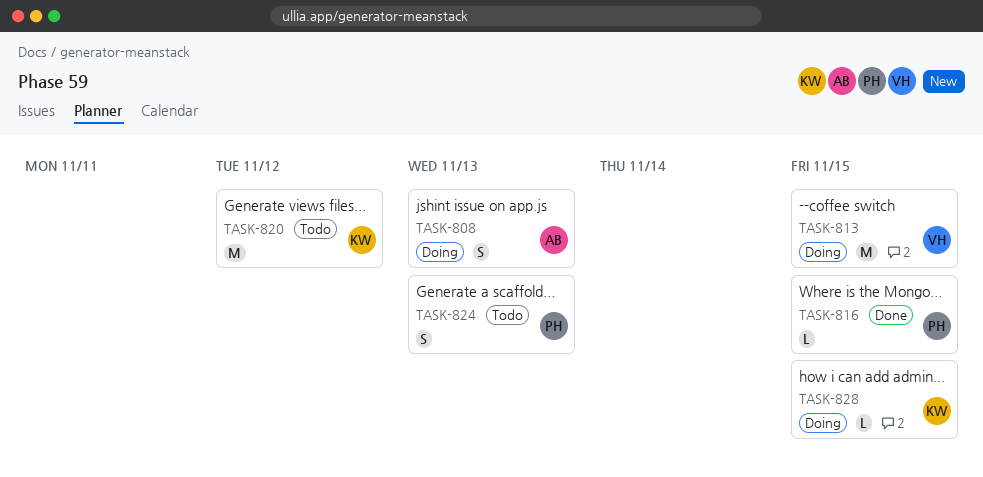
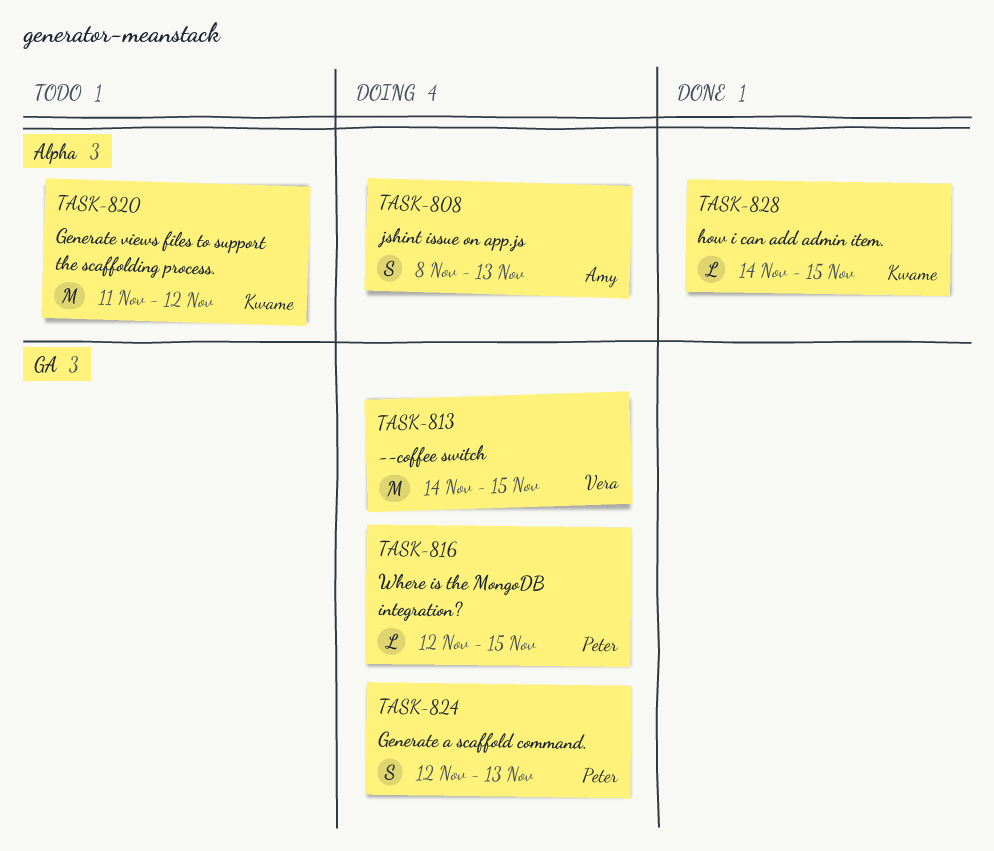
TASK-816, status: Done -> Doing
TASK-824, status: Todo -> Doing
TASK-828, status: Doing -> Done

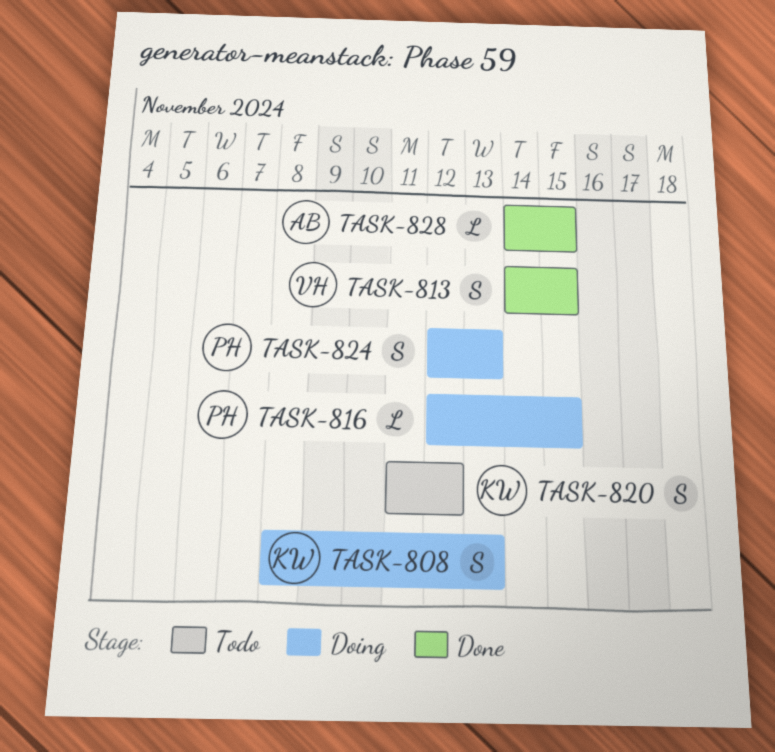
TASK-808, owner: Amy -> Kwame
TASK-813, status: Doing -> Done
TASK-813, estimate: M -> S
TASK-820, estimate: M -> S
TASK-828, owner: Kwame -> Amy

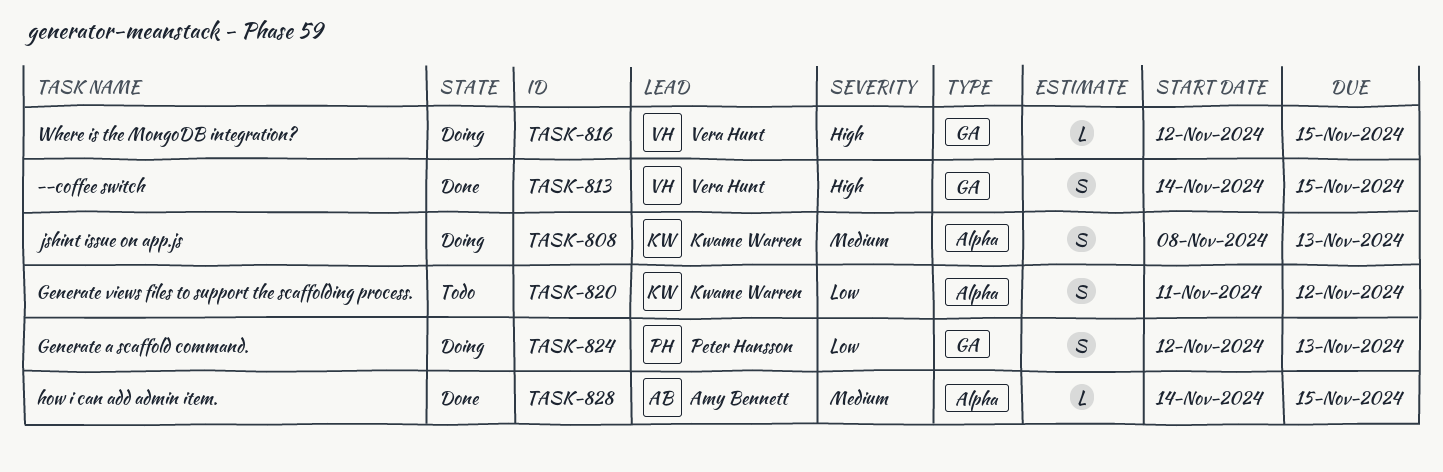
TASK-816, owner: Peter Hansson -> Vera Hunt

